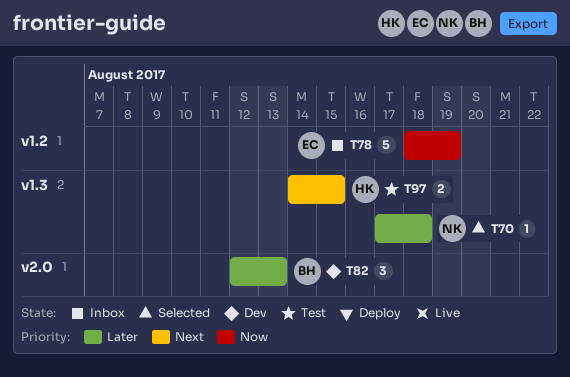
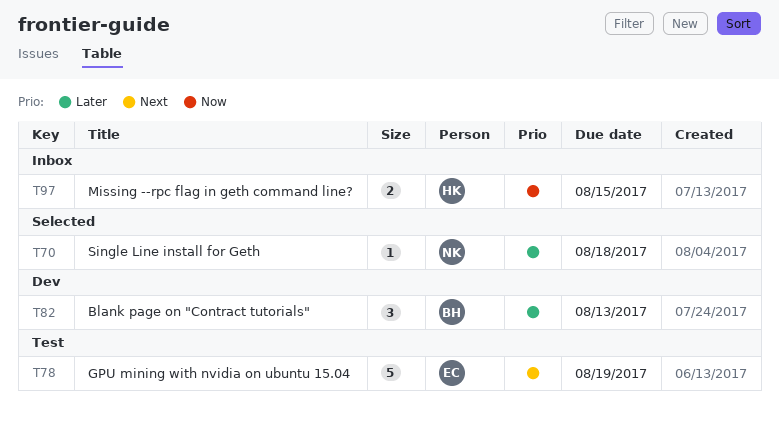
T78, status: Inbox -> Test
T78, priority: Now -> Next
T97, status: Test -> Inbox
T97, priority: Next -> Now

